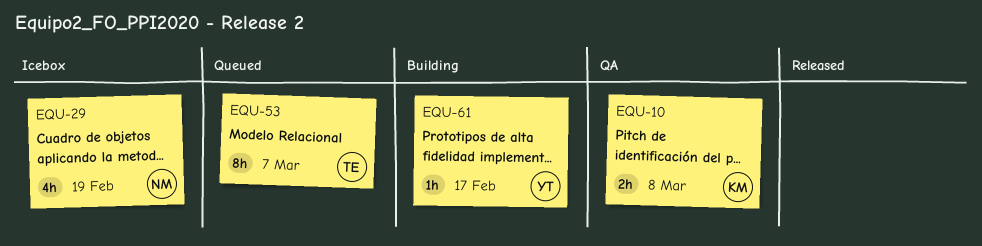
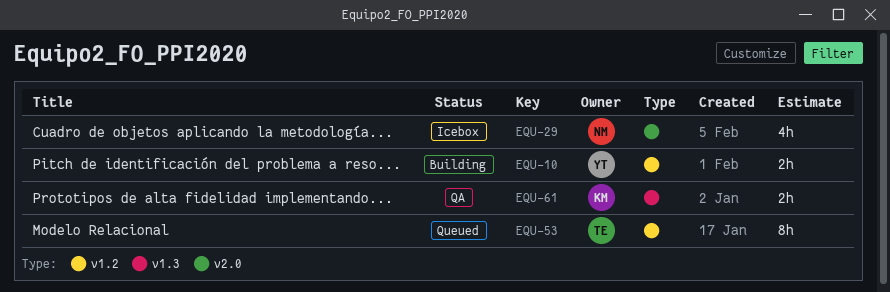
EQU-10, status: QA -> Building
EQU-10, owner: KM -> YT
EQU-61, status: Building -> QA
EQU-61, owner: YT -> KM
EQU-61, estimate: 1h -> 2h

